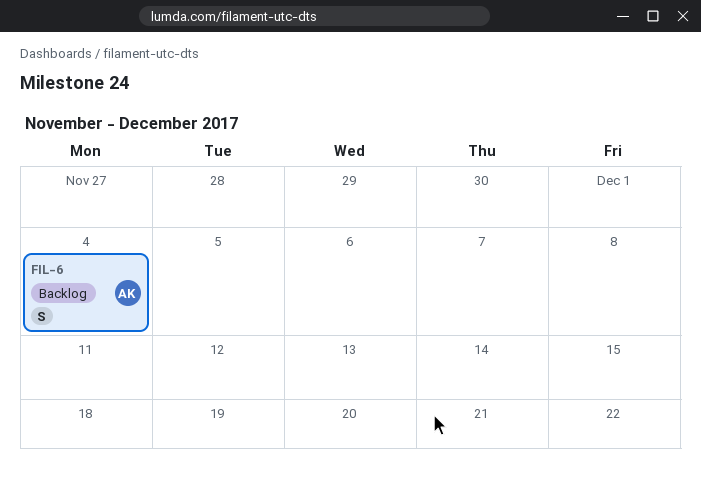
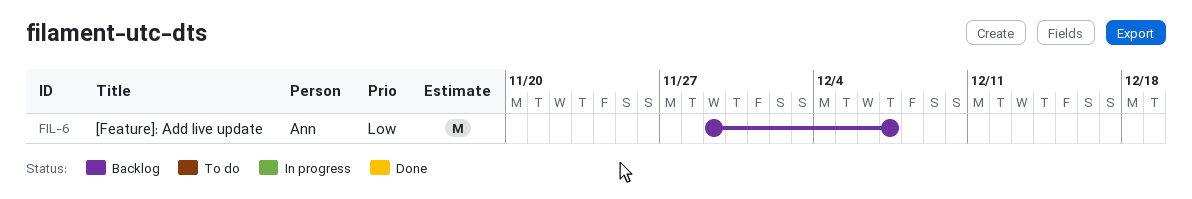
FIL-6, estimate: S -> M
FIL-6, due: Dec 4 -> Dec 7

